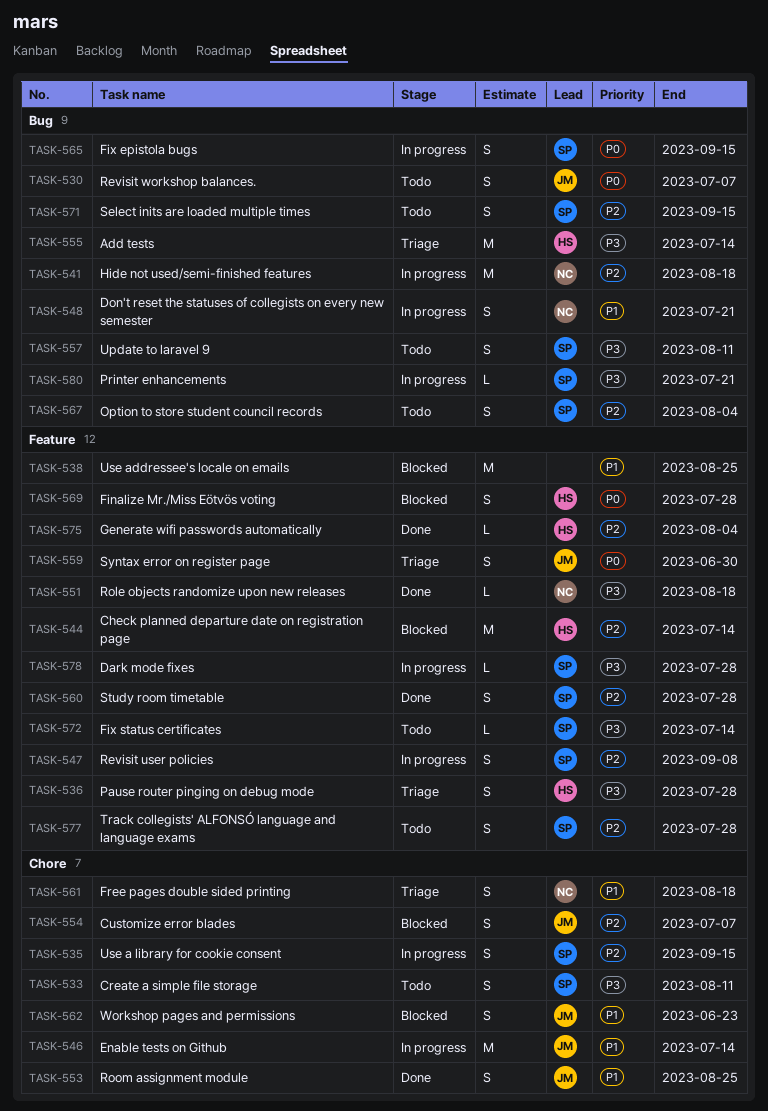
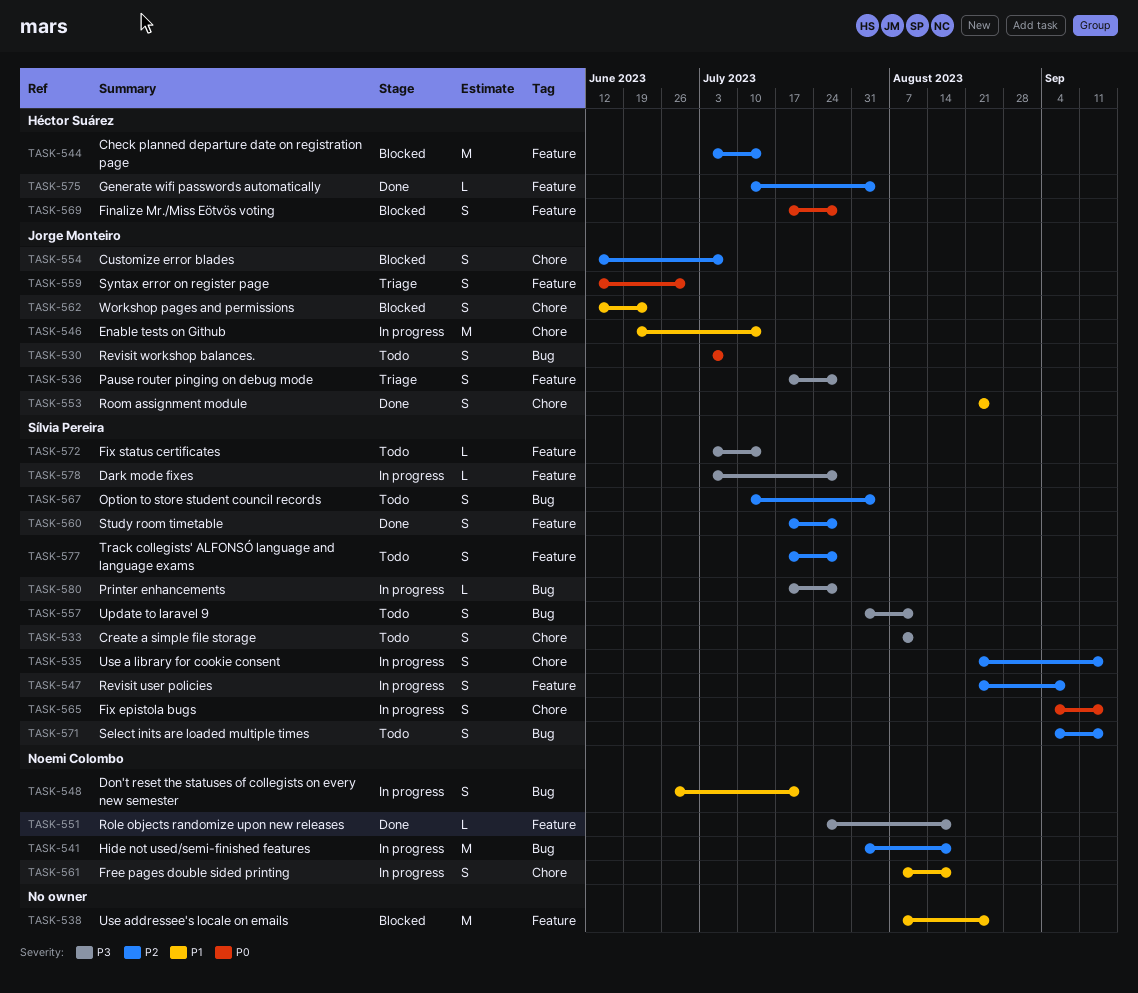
TASK-536, owner: Héctor Suárez -> Jorge Monteiro
TASK-555: present -> none
TASK-561, status: Triage -> In progress
TASK-565, label: Bug -> Chore
TASK-580, due: Jul 21 -> Jul 28

